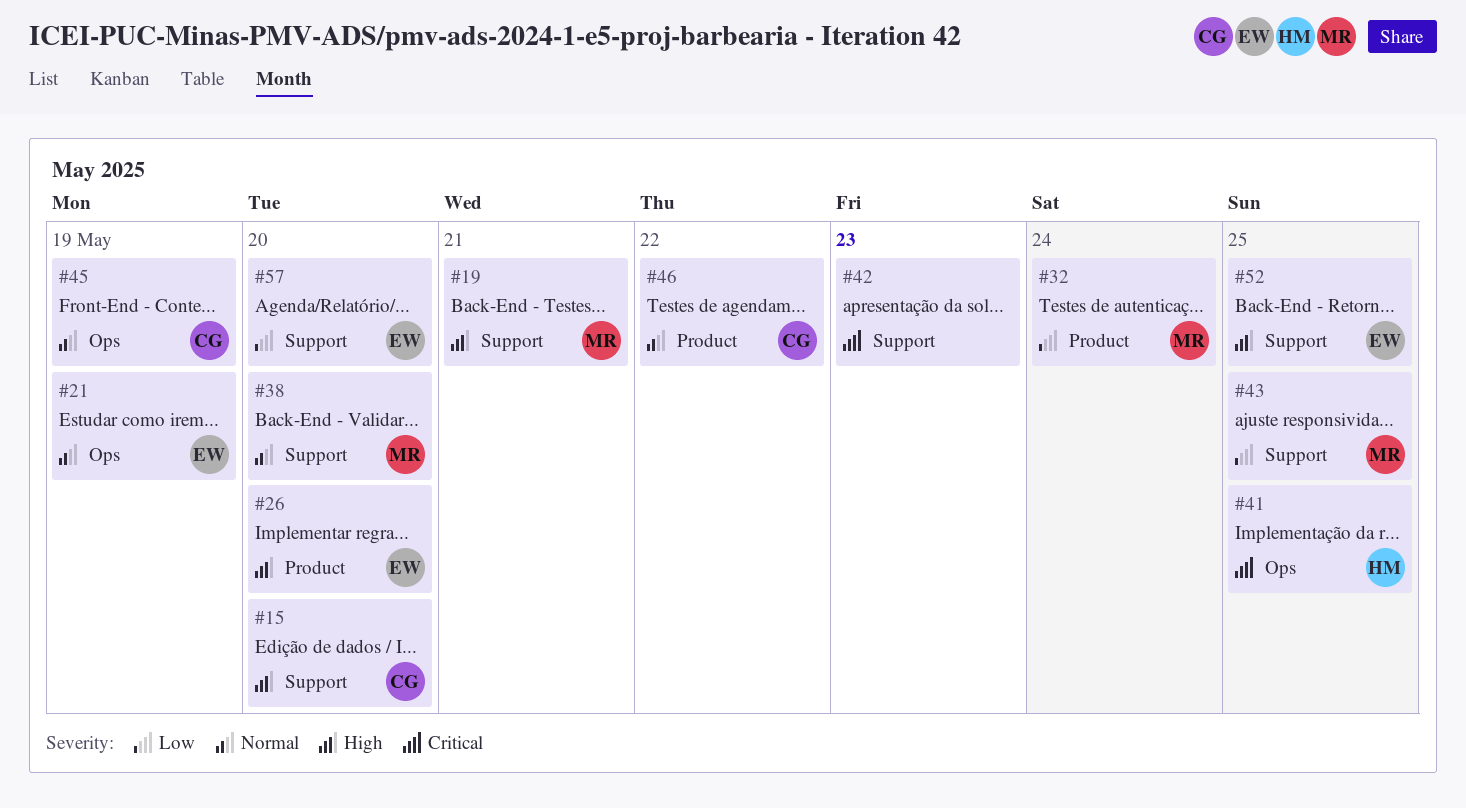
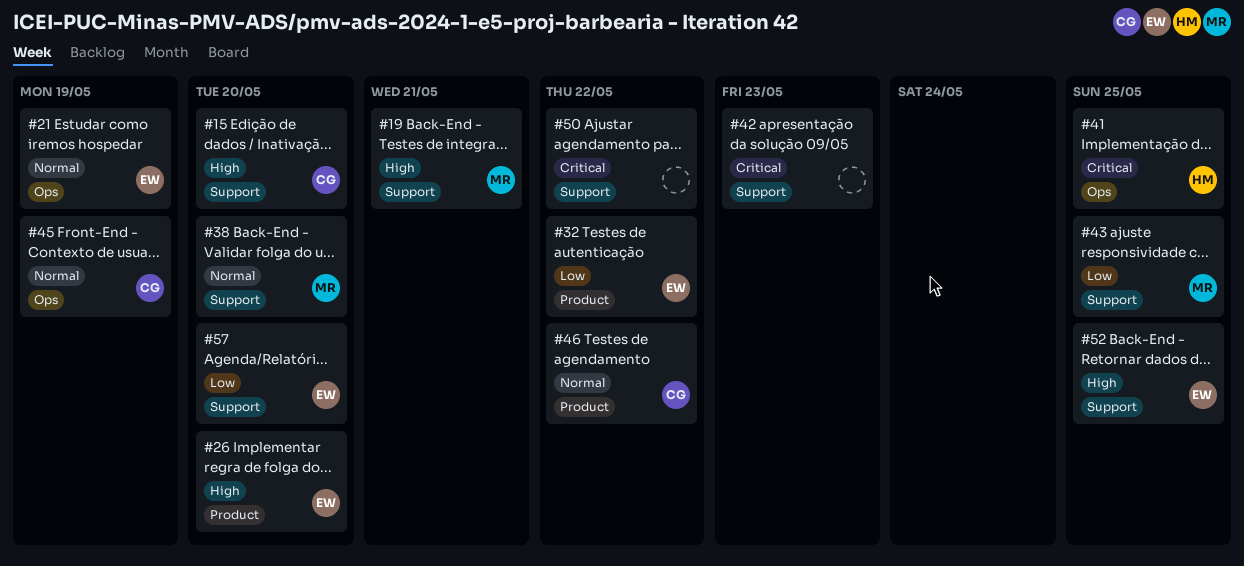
#32, owner: MR -> EW
#32, due: May 24 -> May 22
#50: none -> present

